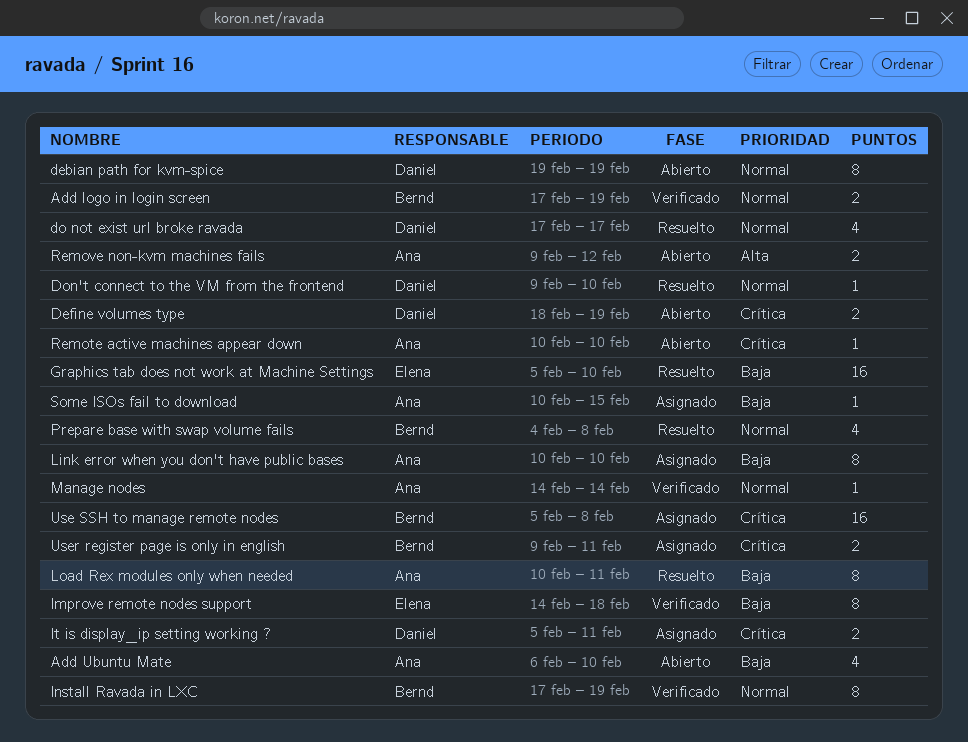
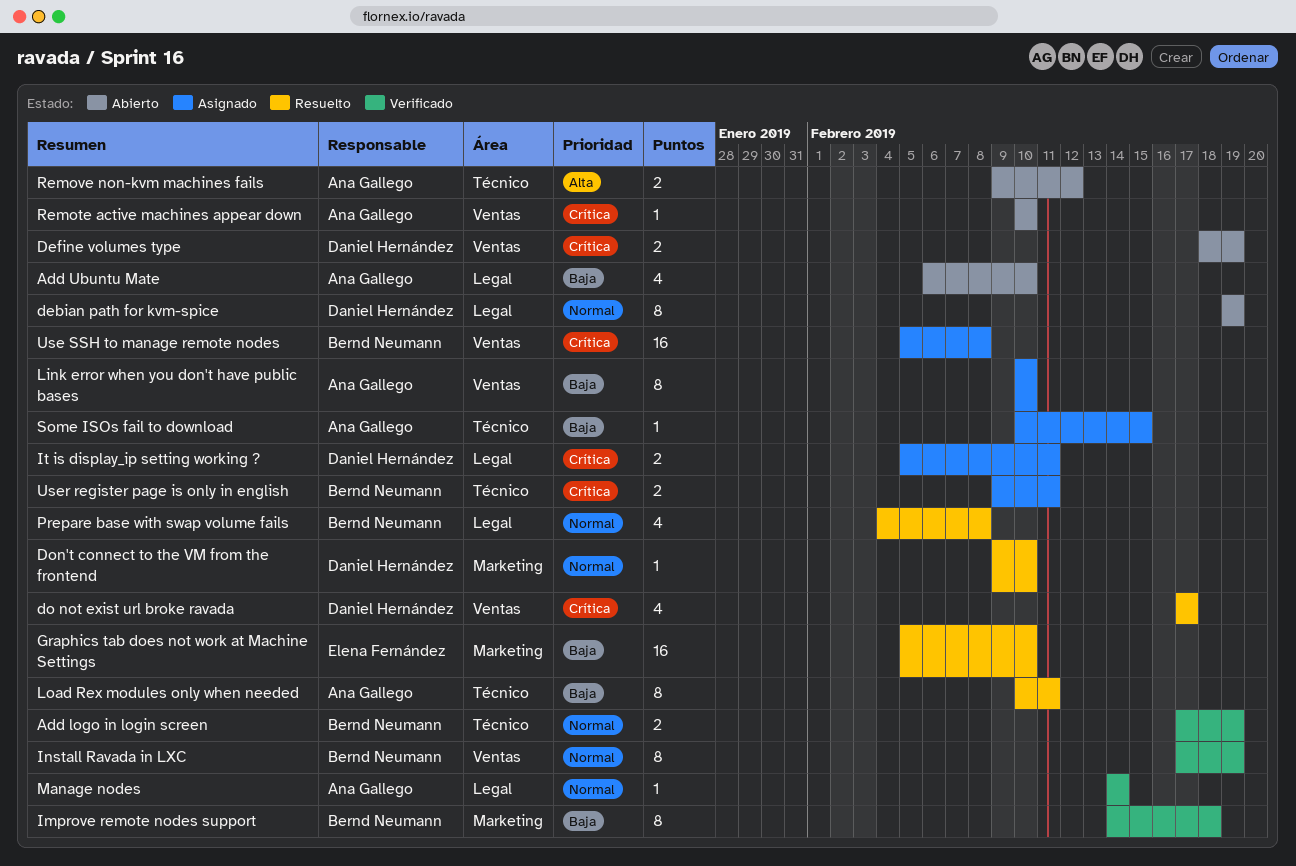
do not exist url broke ravada, priority: Normal -> Crítica
Improve remote nodes support, owner: Elena Fernández -> Bernd Neumann

